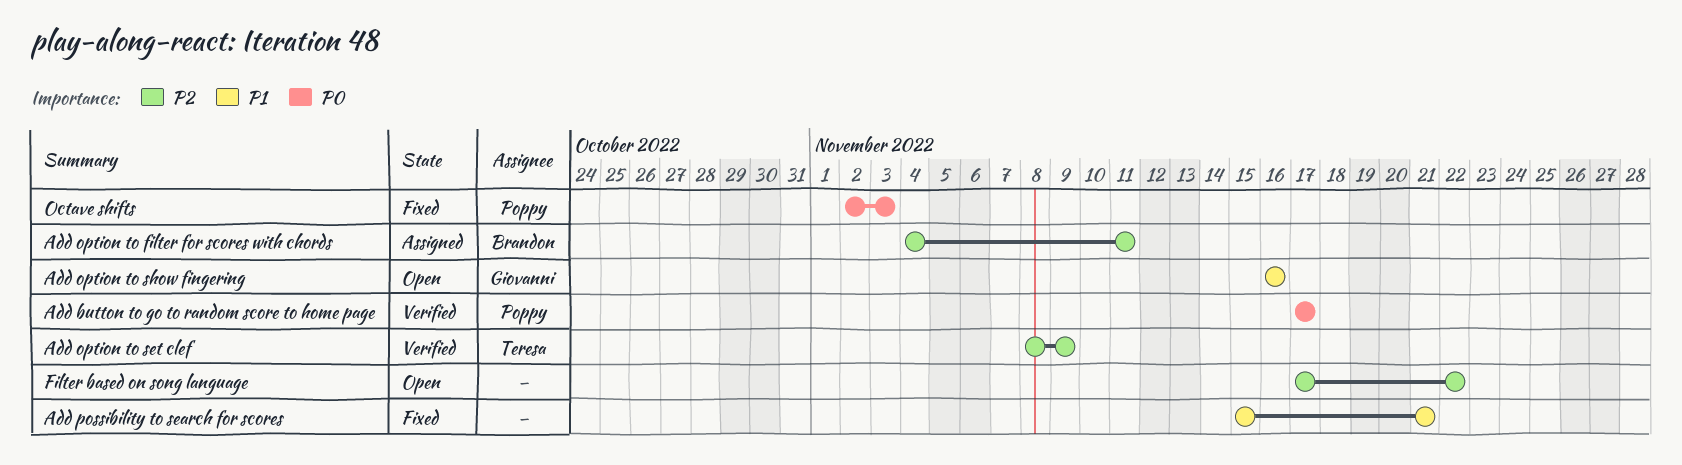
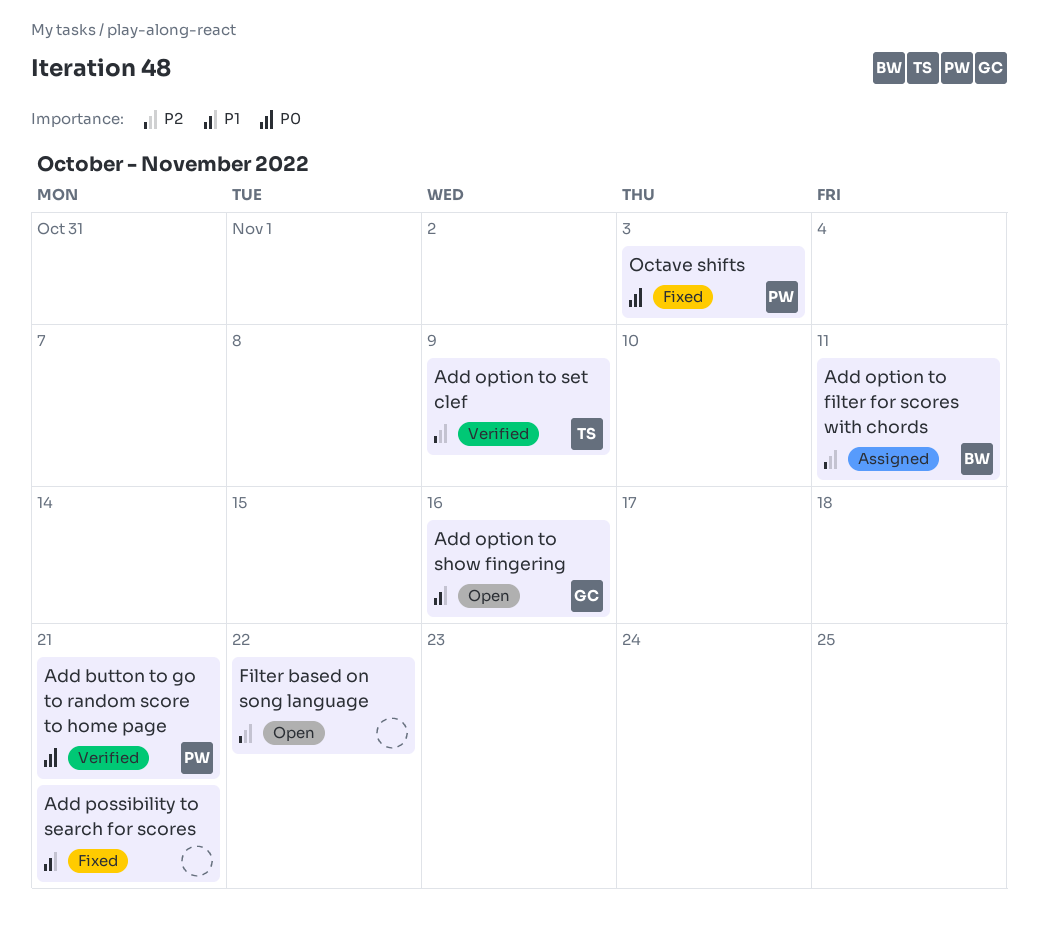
Add button to go to random score to home page, due: Nov 17 -> Nov 21

